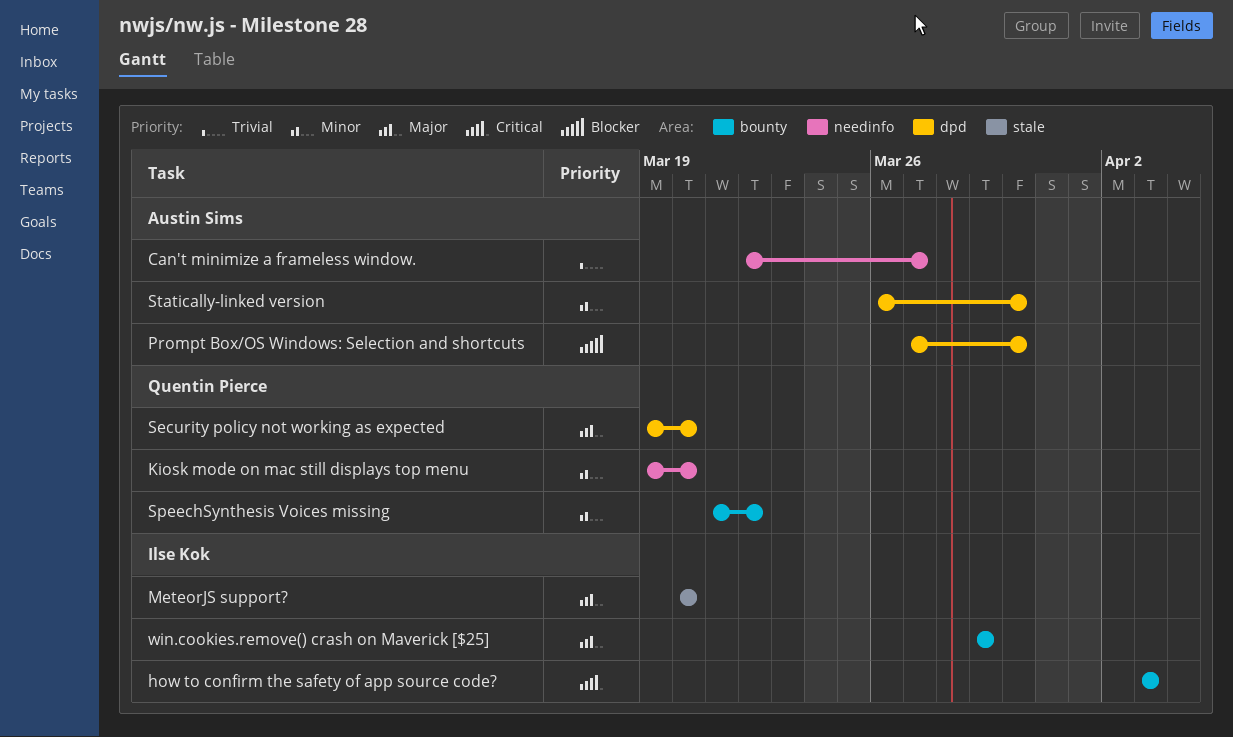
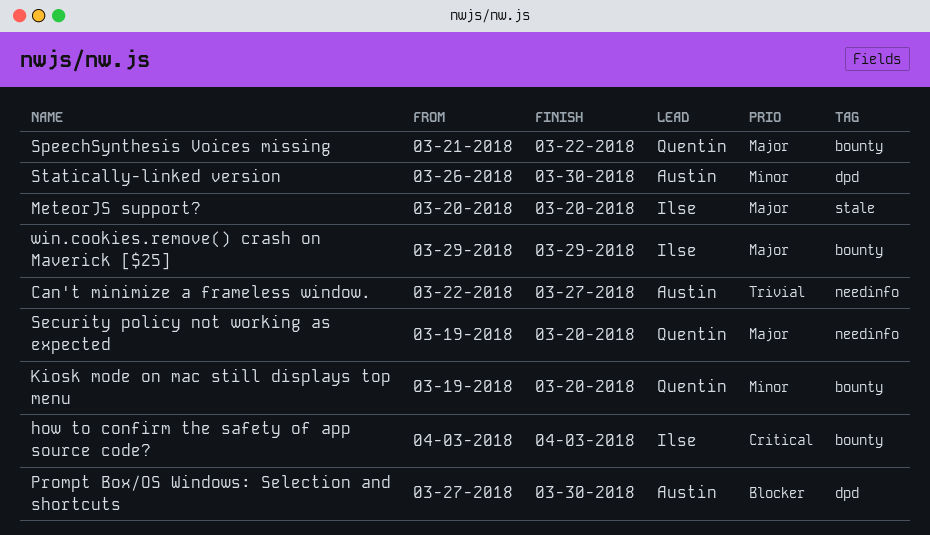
Kiosk mode on mac still displays top menu, label: needinfo -> bounty
Security policy not working as expected, label: dpd -> needinfo
SpeechSynthesis Voices missing, priority: Minor -> Major

